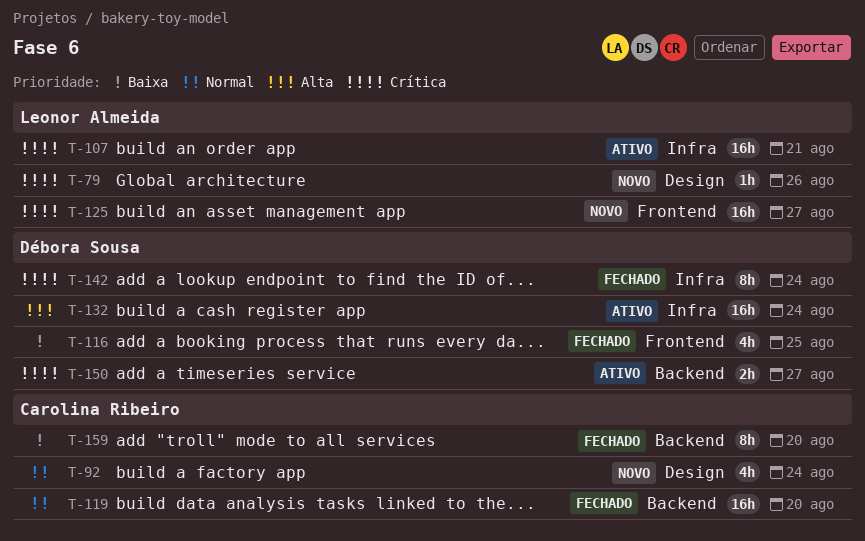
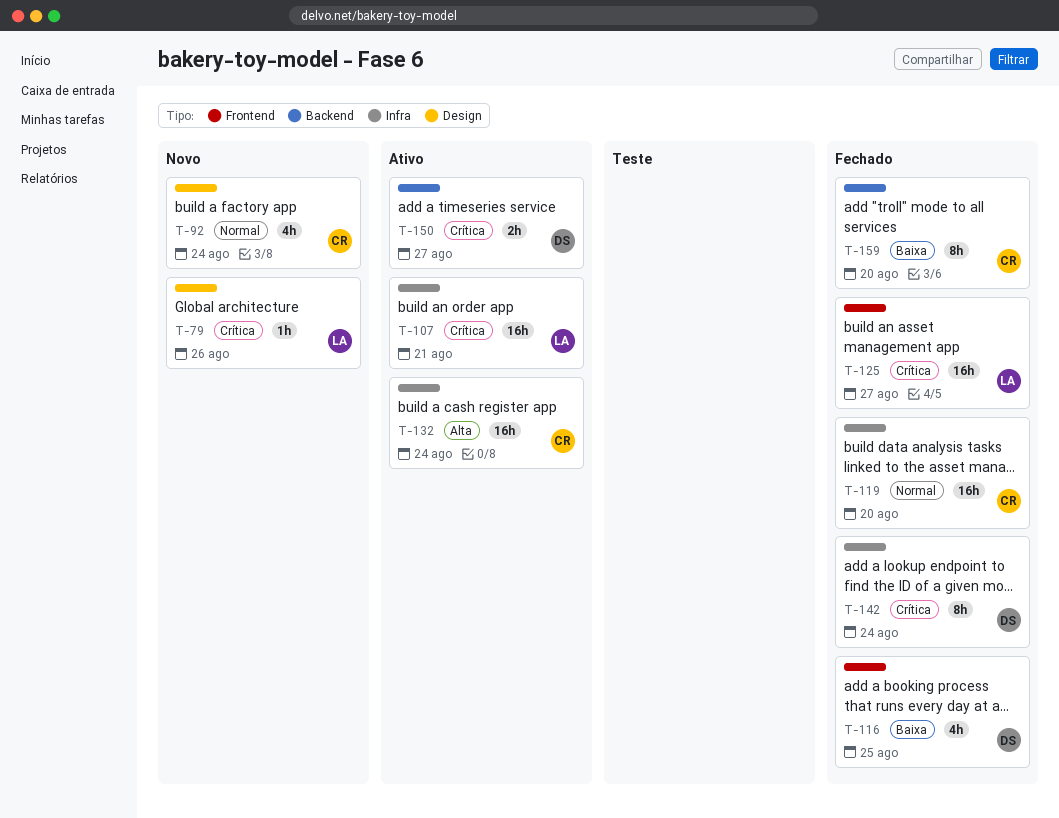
T-119, label: Backend -> Infra
T-125, status: Novo -> Fechado
T-132, owner: Débora Sousa -> Carolina Ribeiro

